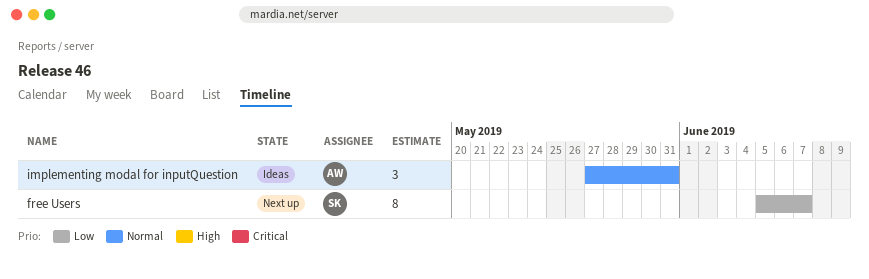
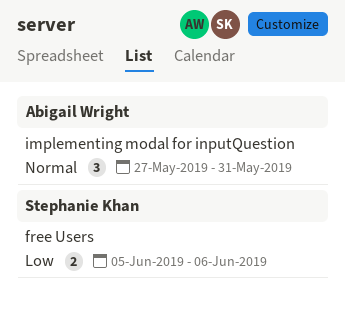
free Users, estimate: 8 -> 2
free Users, due: Jun 7 -> Jun 6

